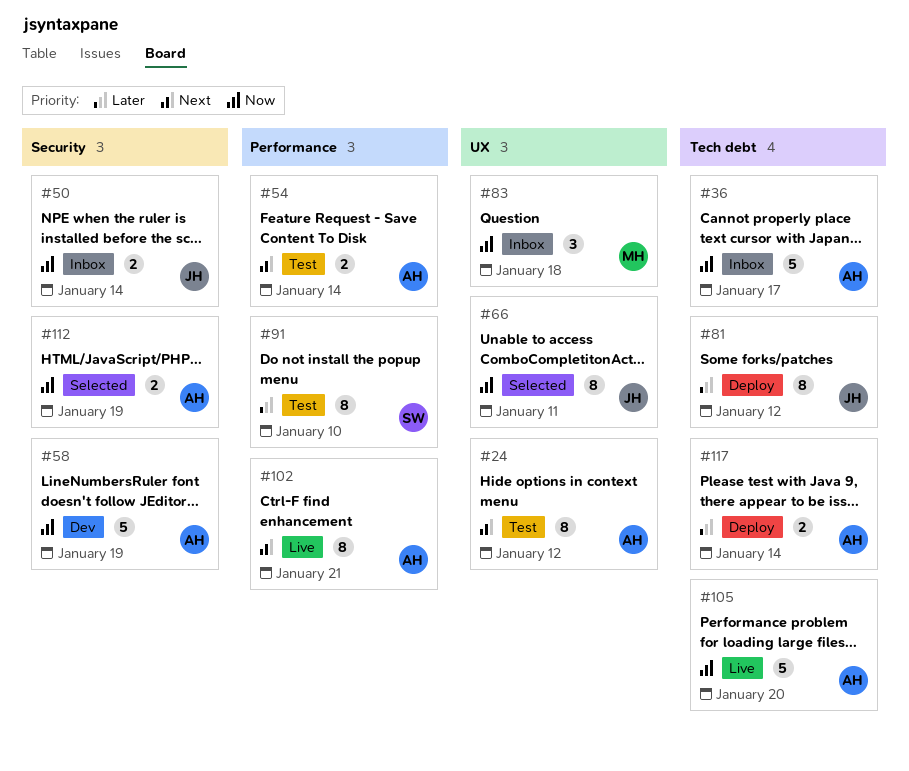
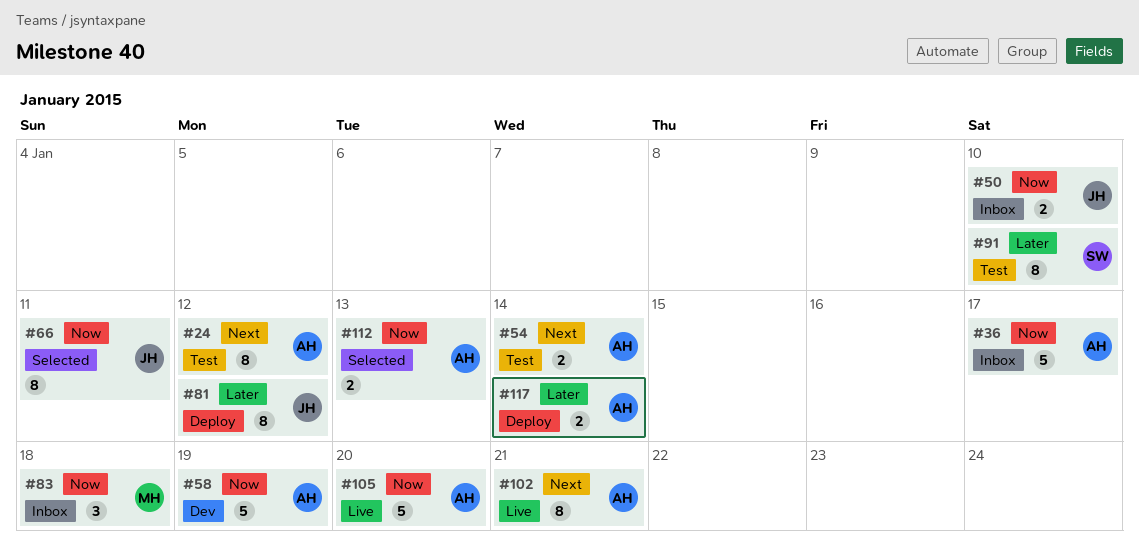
#50, due: Jan 14 -> Jan 10
#112, due: Jan 19 -> Jan 13

